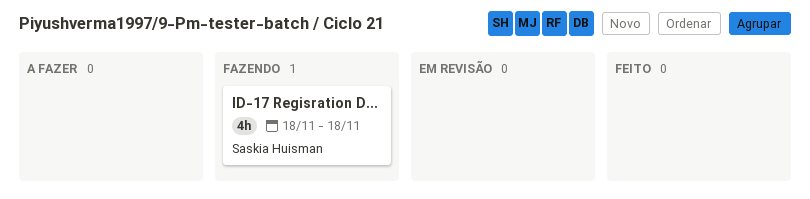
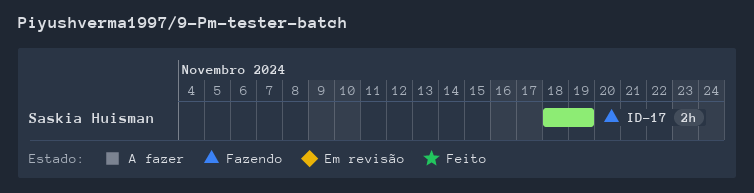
ID-17, estimate: 4h -> 2h
ID-17, due: Nov 18 -> Nov 19

